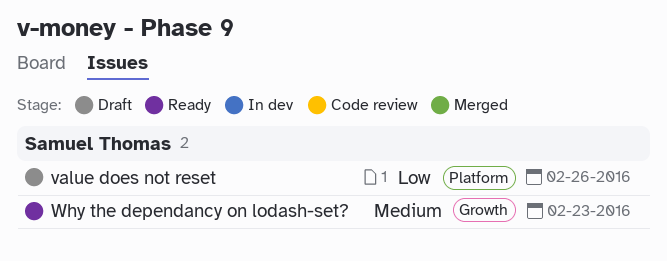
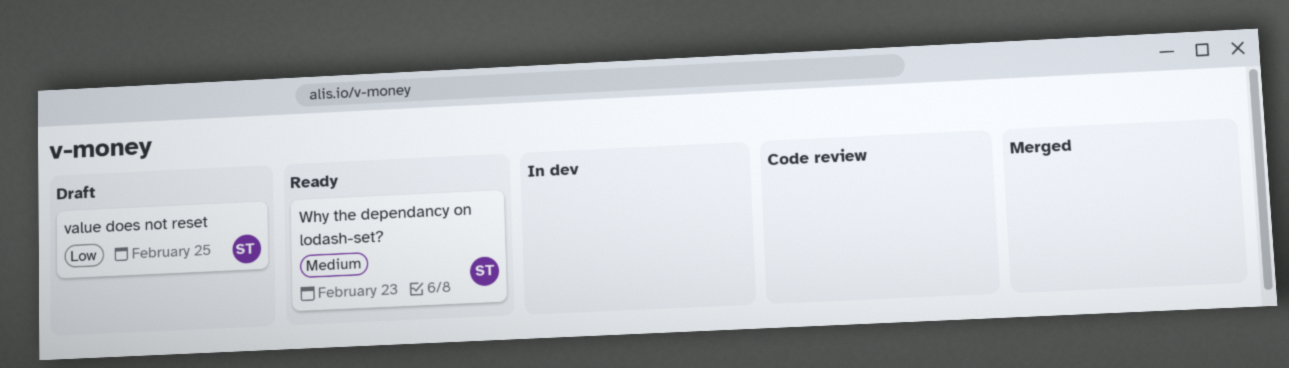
value does not reset, due: Feb 26 -> Feb 25

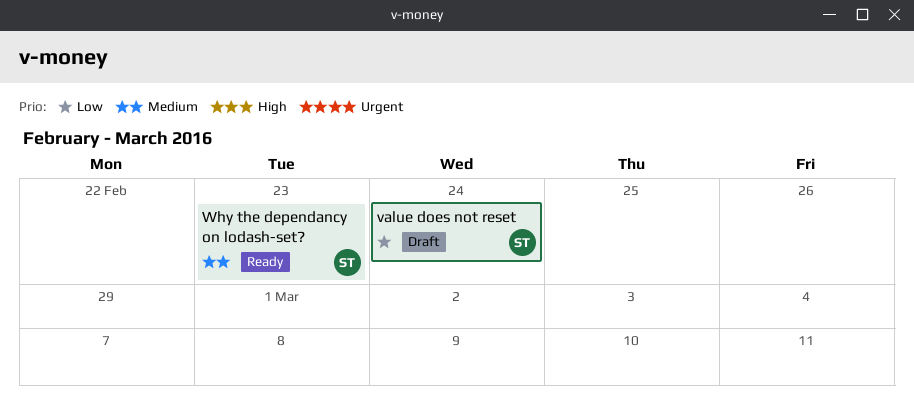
value does not reset, due: Feb 25 -> Feb 24

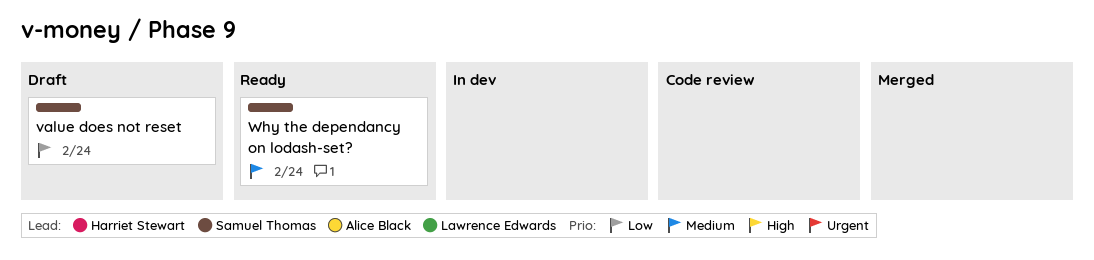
Why the dependancy on lodash-set?, due: Feb 23 -> Feb 24

